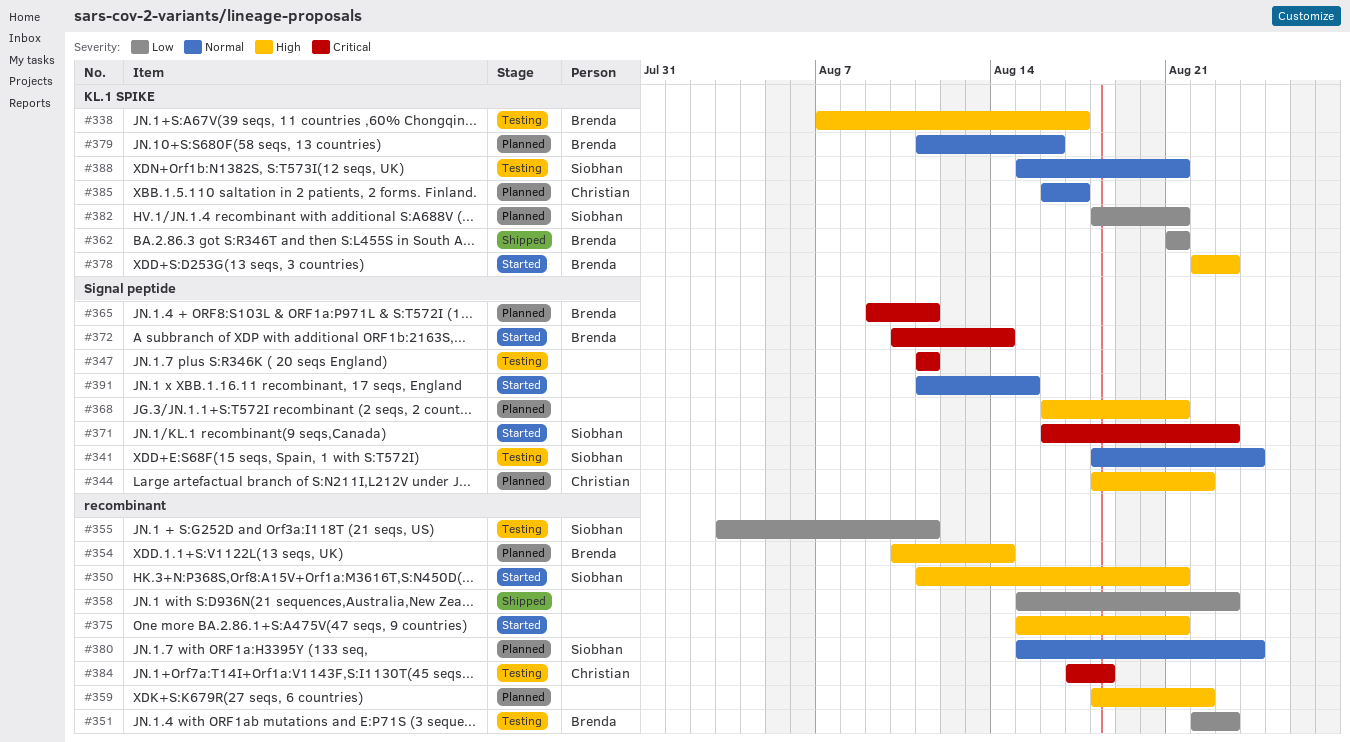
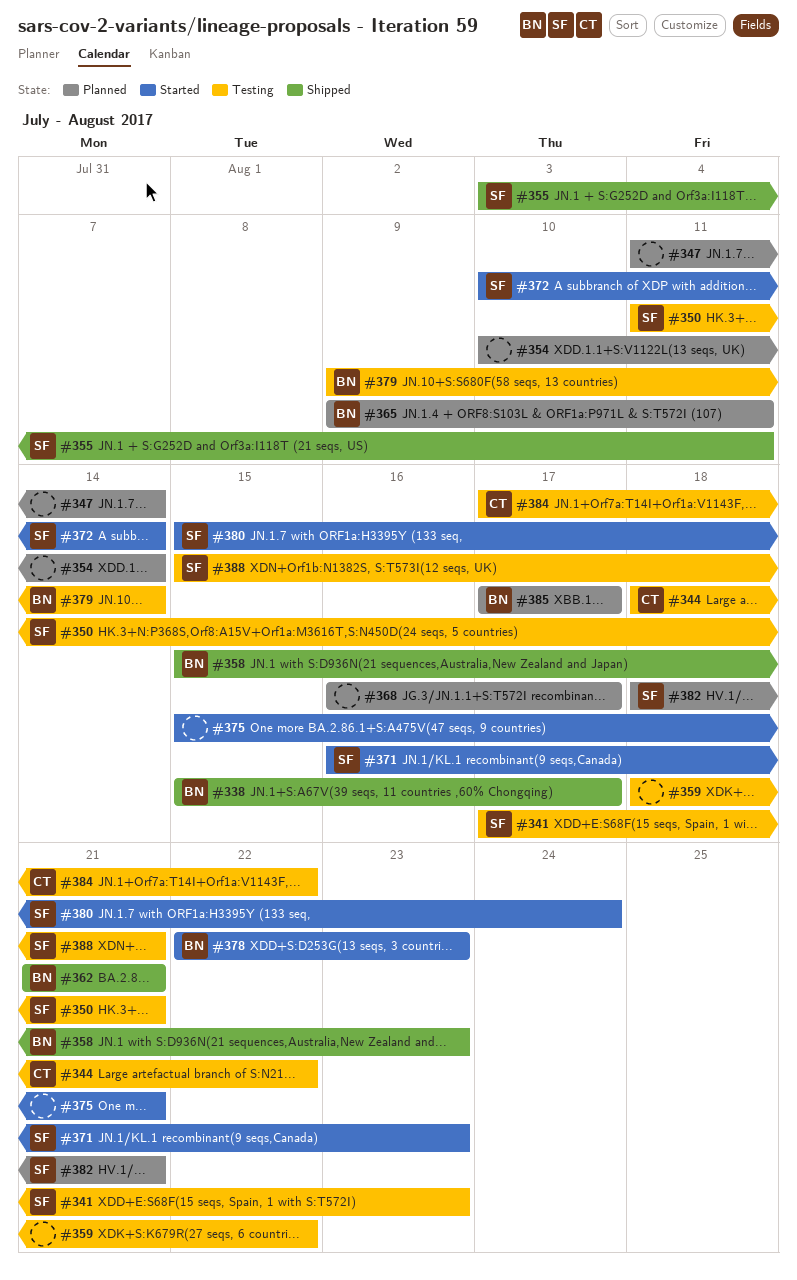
#338, status: Testing -> Shipped
#338, start: Aug 7 -> Aug 15
#341, start: Aug 18 -> Aug 17
#341, due: Aug 24 -> Aug 23
#344, status: Planned -> Testing
#347, status: Testing -> Planned
#347, due: Aug 11 -> Aug 14
#350, status: Started -> Testing
#351: present -> none
#354, owner: Brenda -> none
#355, status: Testing -> Shipped
#358, owner: none -> Brenda
#359, status: Planned -> Testing
#368, due: Aug 21 -> Aug 17
#372, owner: Brenda -> Siobhan
#379, status: Planned -> Testing
#379, start: Aug 11 -> Aug 9
#379, due: Aug 16 -> Aug 14
#380, status: Planned -> Started
#384, due: Aug 18 -> Aug 22
#385, owner: Christian -> Brenda
#385, start: Aug 16 -> Aug 17
#391: present -> none

